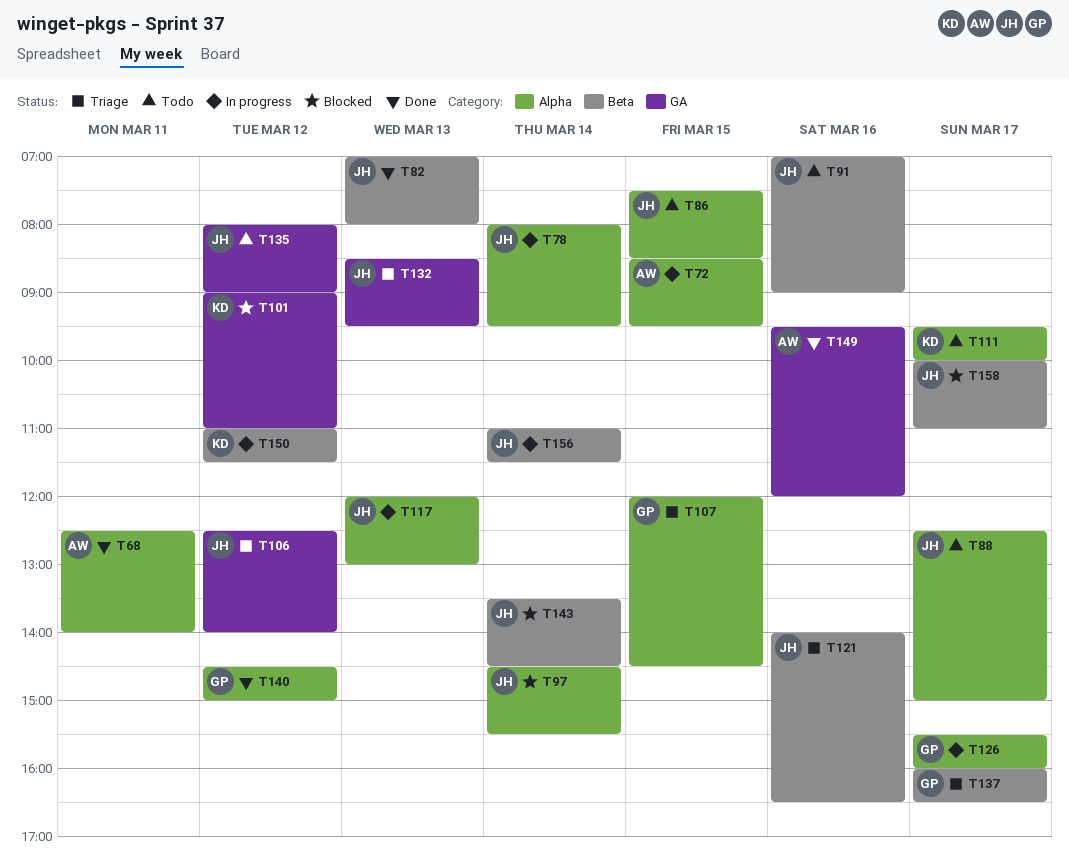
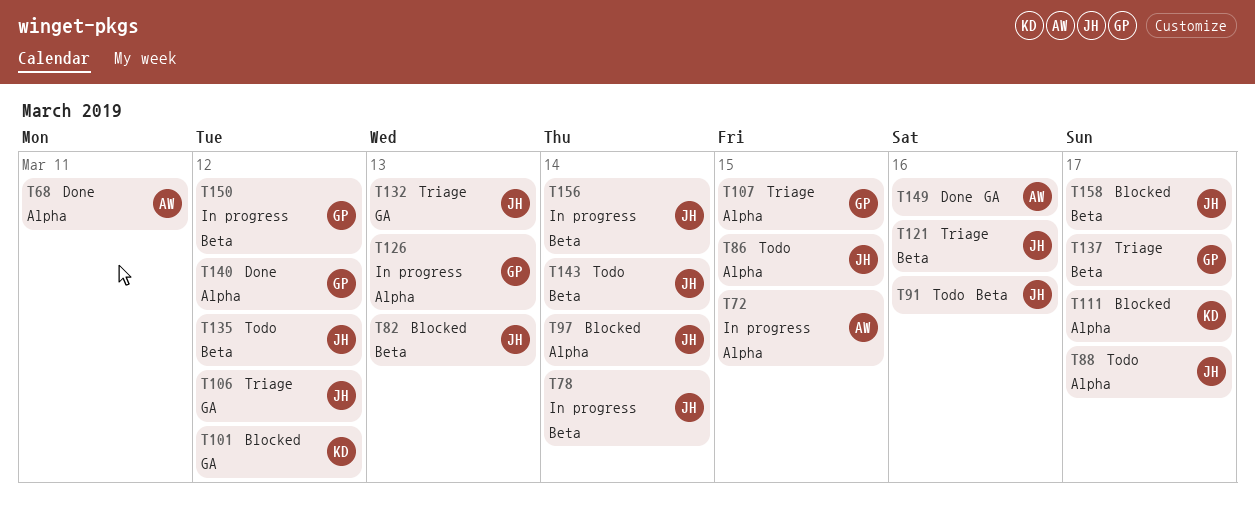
T78, label: Alpha -> Beta
T82, status: Done -> Blocked
T111, status: Todo -> Blocked
T117: present -> none
T126, day: Mar 17 -> Mar 13
T135, label: GA -> Beta
T143, status: Blocked -> Todo
T150, owner: KD -> GP

